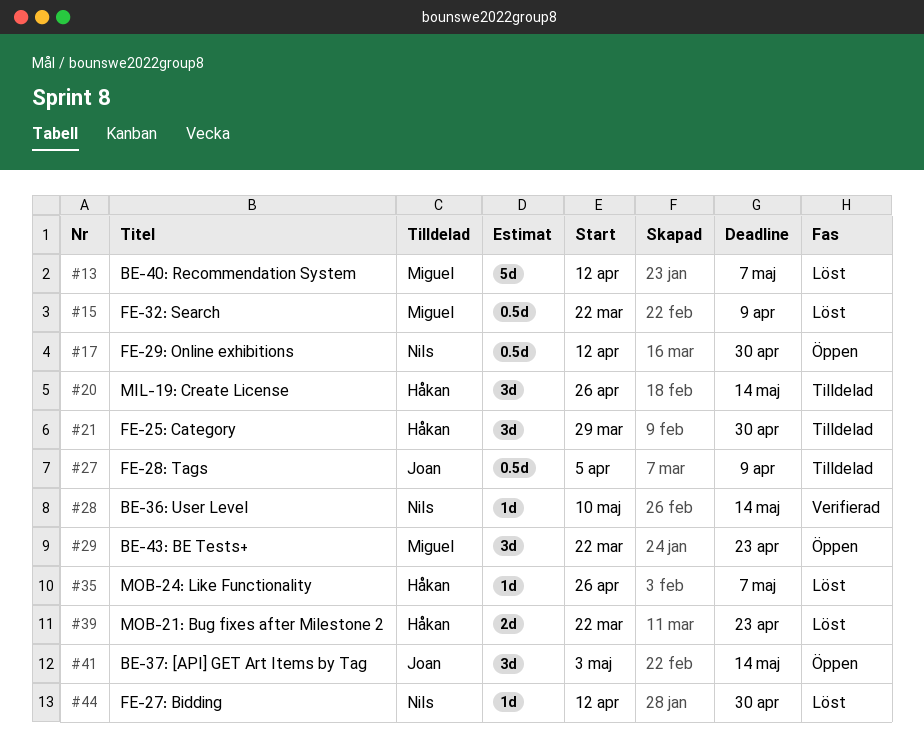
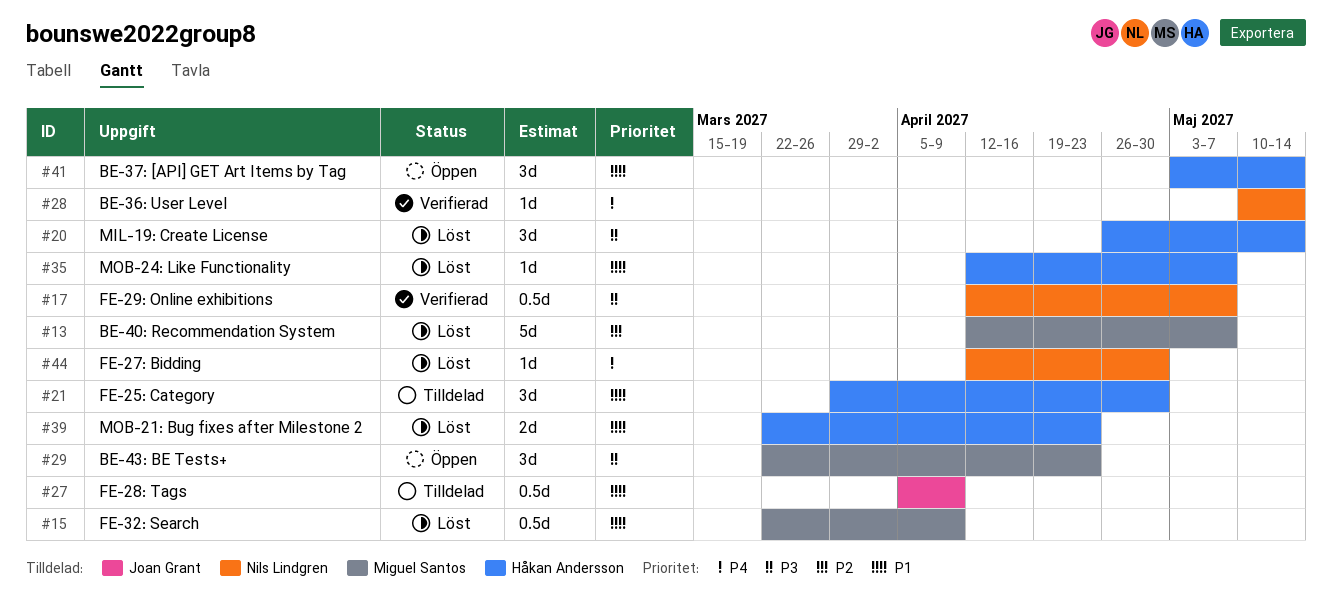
#17, status: Öppen -> Verifierad
#17, due: Apr 30 -> May 7
#20, status: Tilldelad -> Löst
#35, start: Apr 26 -> Apr 12
#41, owner: Joan Grant -> Håkan Andersson

